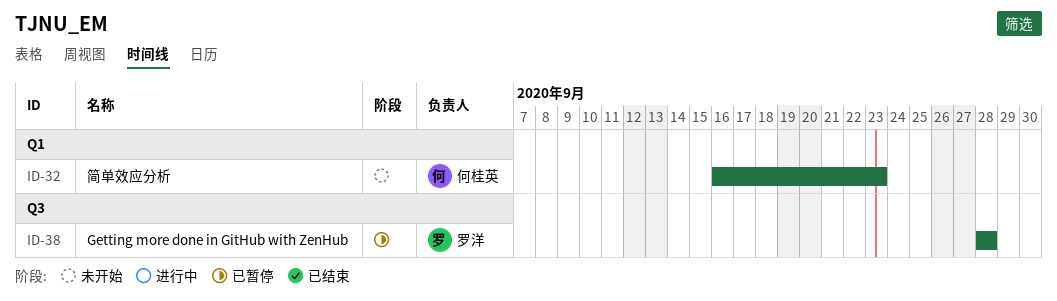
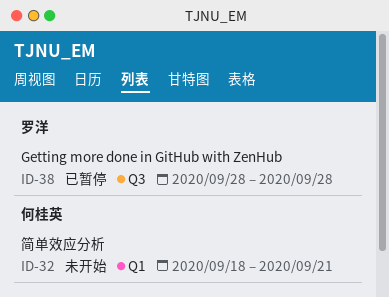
ID-32, start: Sep 16 -> Sep 18
ID-32, due: Sep 23 -> Sep 21

